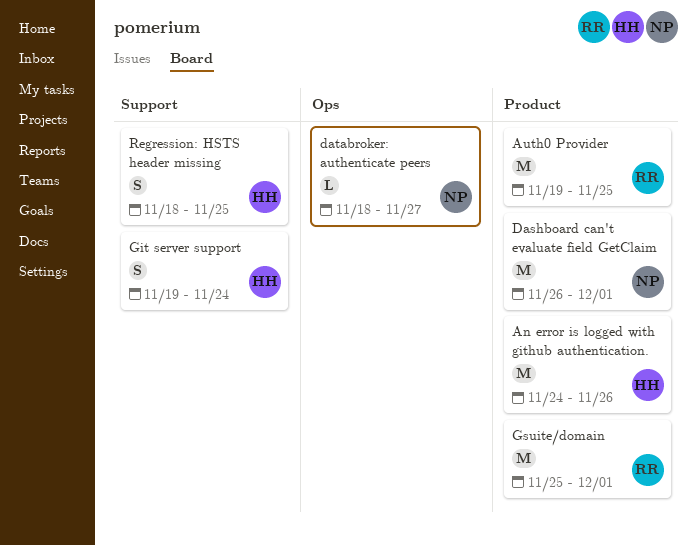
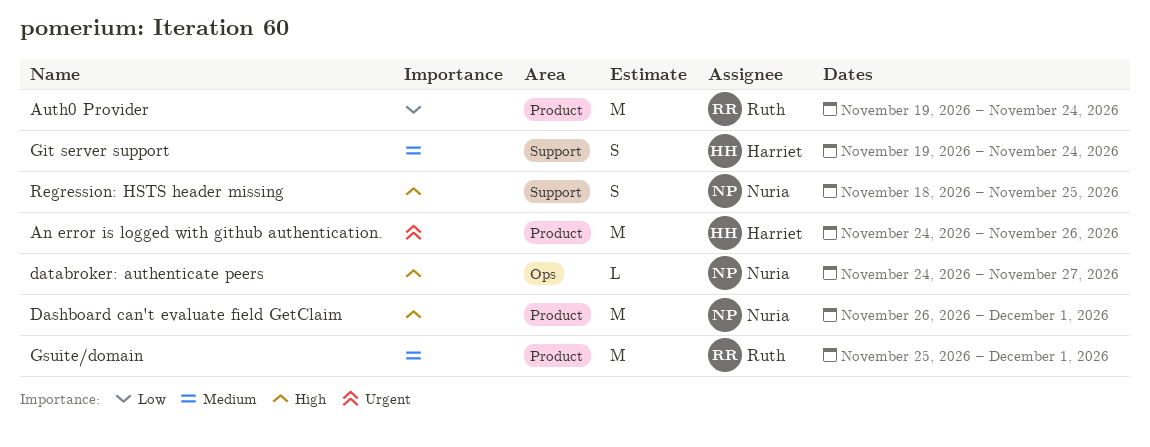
Auth0 Provider, due: Nov 25 -> Nov 24
databroker: authenticate peers, start: Nov 18 -> Nov 24
Regression: HSTS header missing, owner: Harriet -> Nuria

